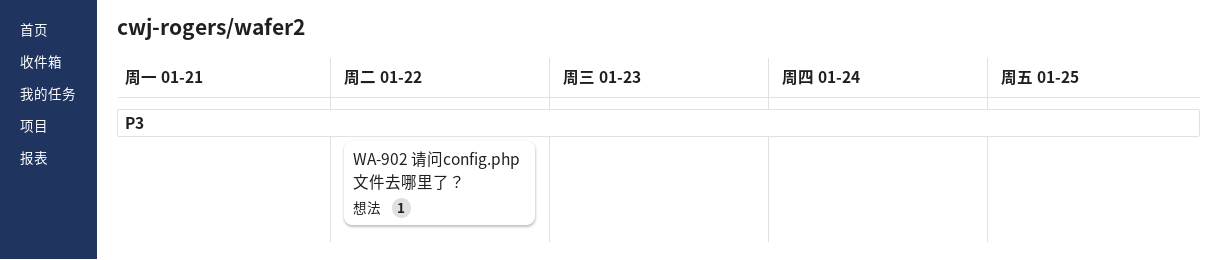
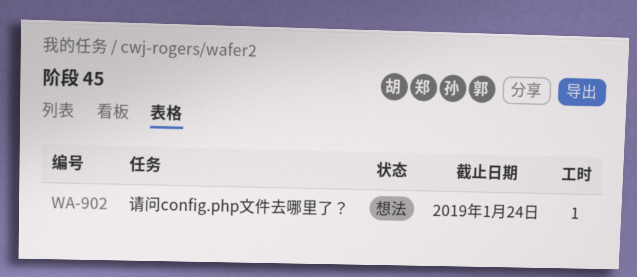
WA-902, due: Jan 22 -> Jan 24

